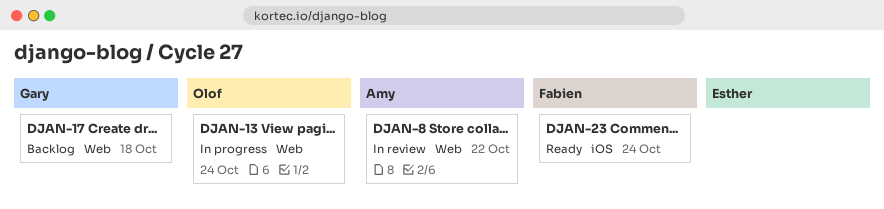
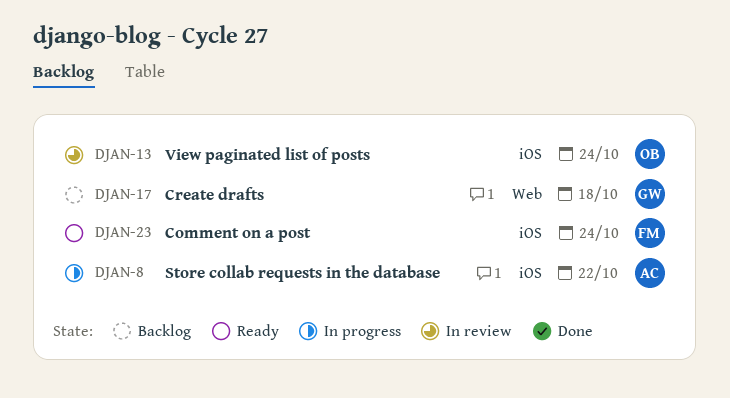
DJAN-8, status: In review -> In progress
DJAN-8, label: Web -> iOS
DJAN-13, status: In progress -> In review
DJAN-13, label: Web -> iOS

